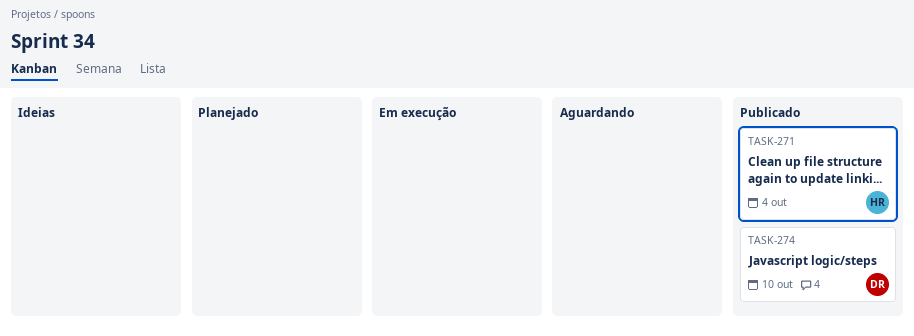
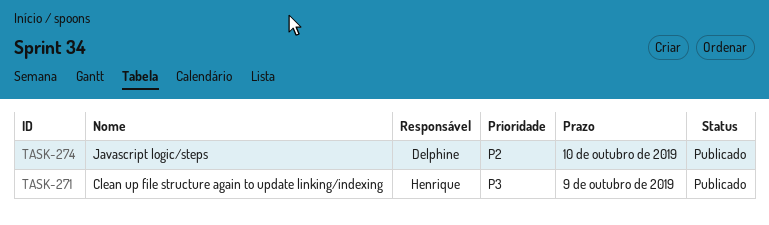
TASK-271, due: Oct 4 -> Oct 9

